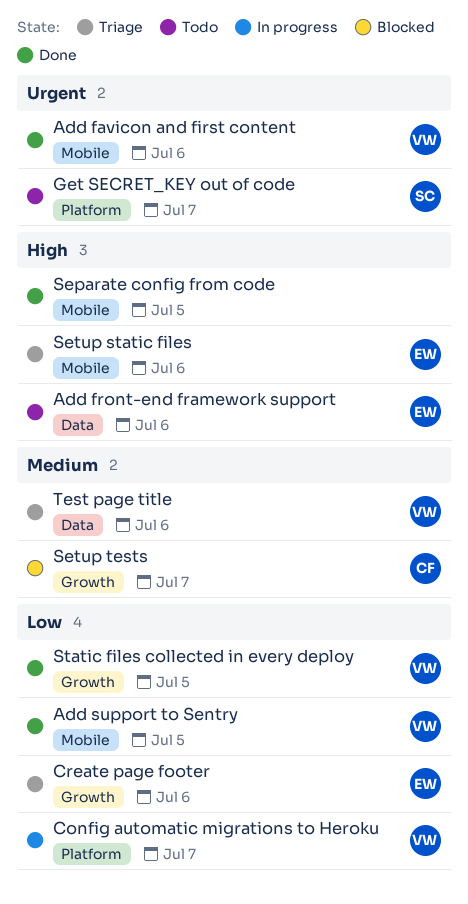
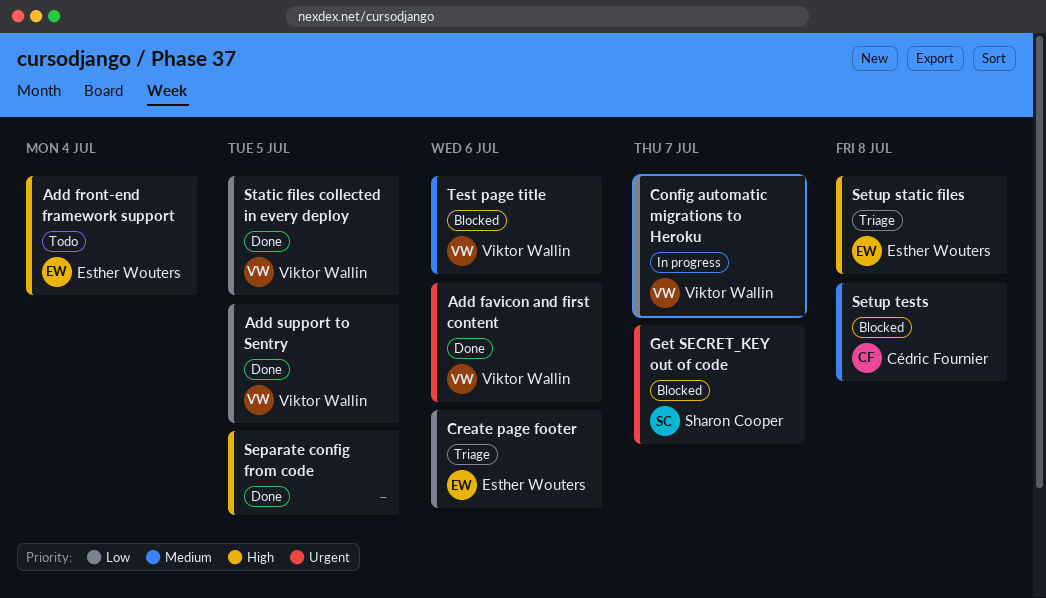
Add front-end framework support, due: Jul 6 -> Jul 4
Get SECRET_KEY out of code, status: Todo -> Blocked
Setup static files, due: Jul 6 -> Jul 8
Setup tests, due: Jul 7 -> Jul 8
Test page title, status: Triage -> Blocked

